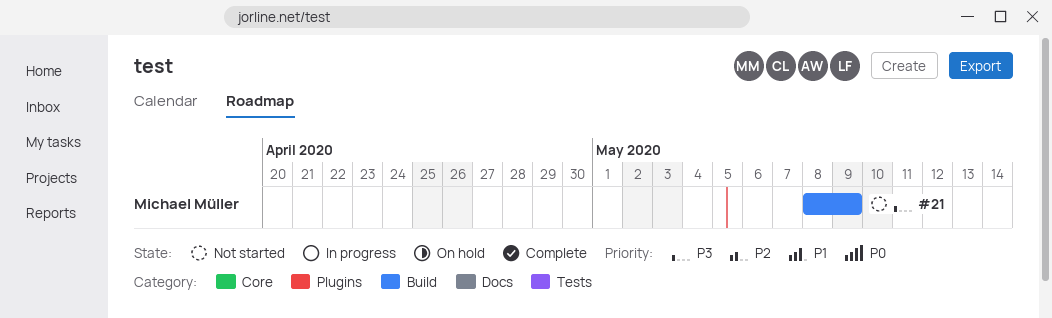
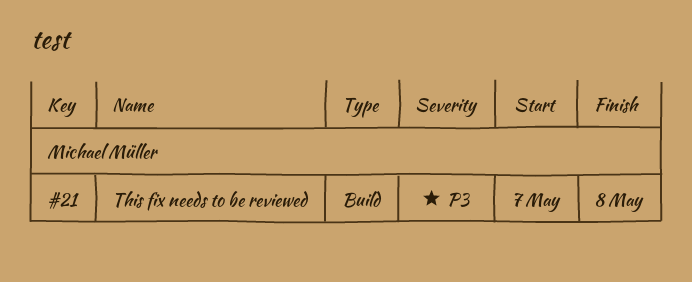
#21, start: May 8 -> May 7
#21, due: May 9 -> May 8

